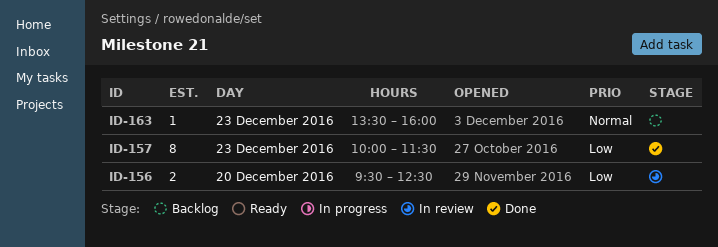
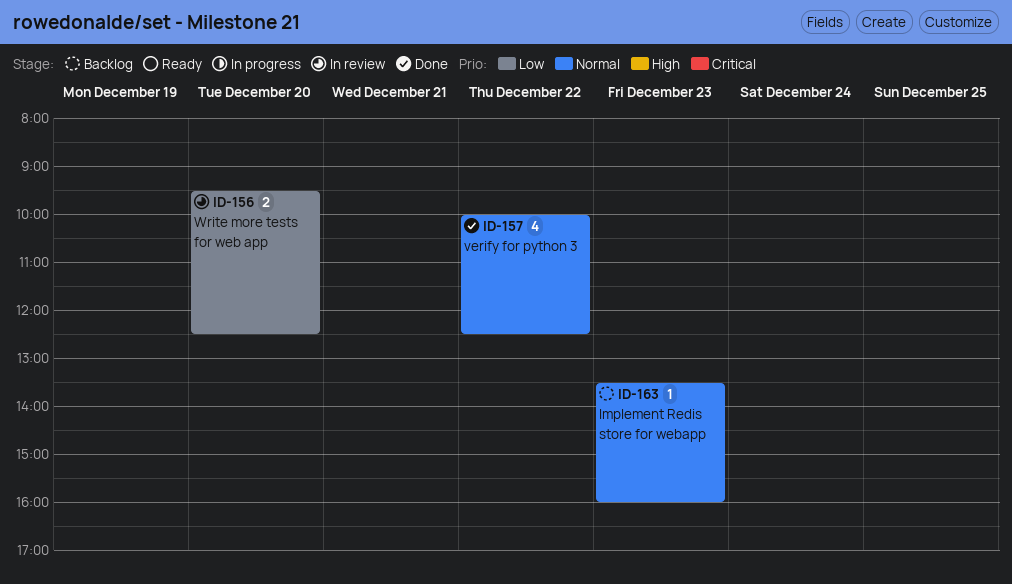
ID-157, priority: Low -> Normal
ID-157, estimate: 8 -> 4
ID-157, day: Dec 23 -> Dec 22
ID-157, ends: 11:30 -> 12:30

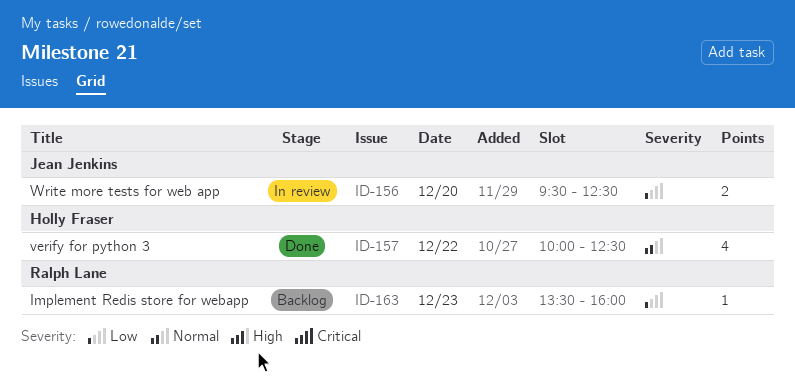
ID-163, priority: Normal -> Low

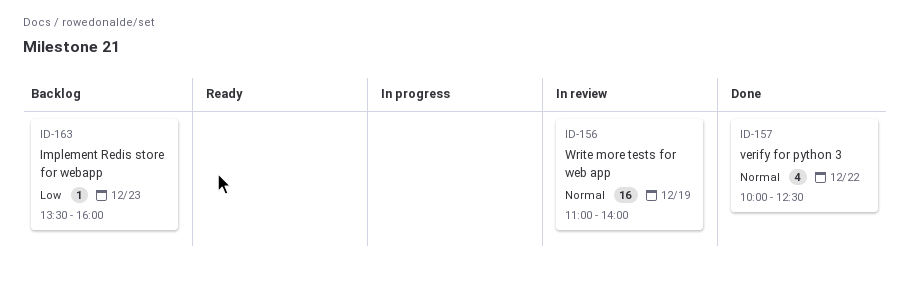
ID-156, priority: Low -> Normal
ID-156, estimate: 2 -> 16
ID-156, day: Dec 20 -> Dec 19
ID-156, begins: 09:30 -> 11:00
ID-156, ends: 12:30 -> 14:00

